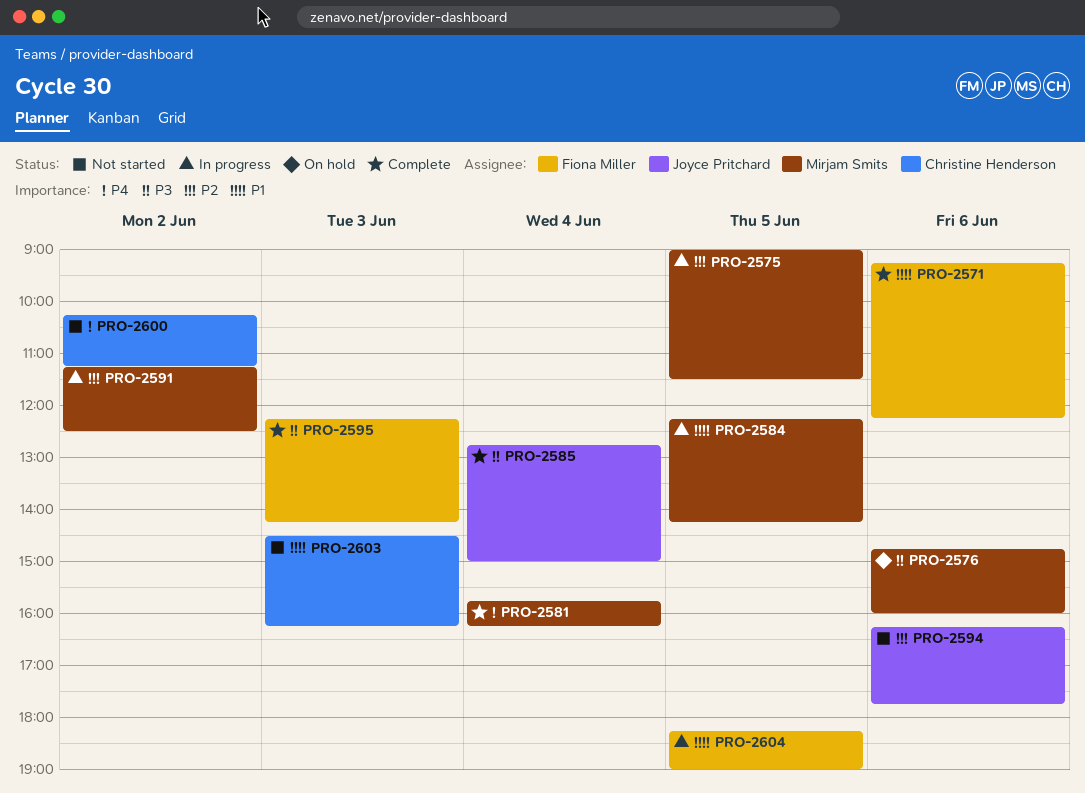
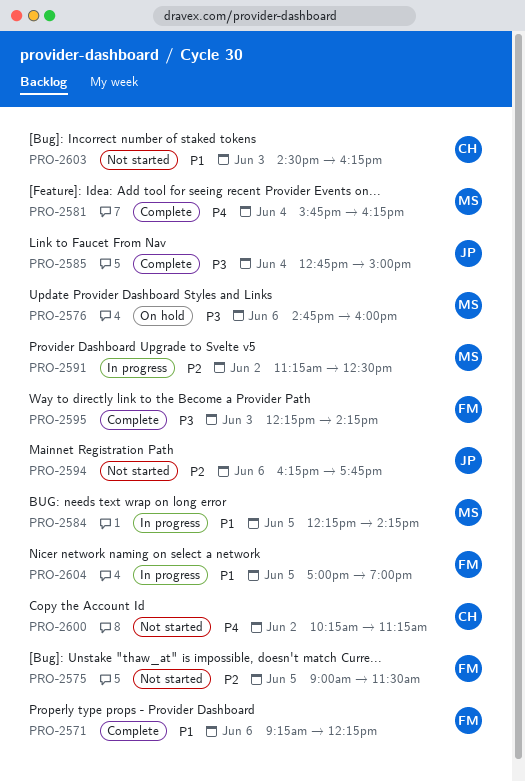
PRO-2575, status: In progress -> Not started
PRO-2575, owner: Mirjam Smits -> Fiona Miller
PRO-2604, begins: 18:15 -> 17:00

